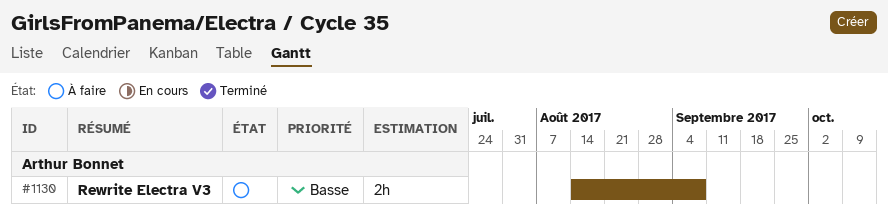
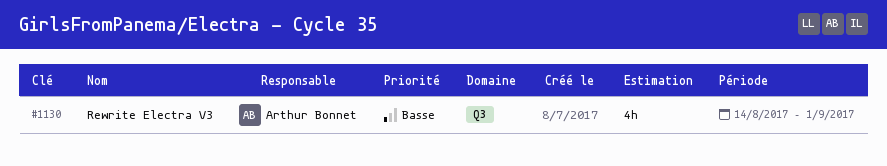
#1130, estimate: 2h -> 4h
#1130, due: Sep 8 -> Sep 1

